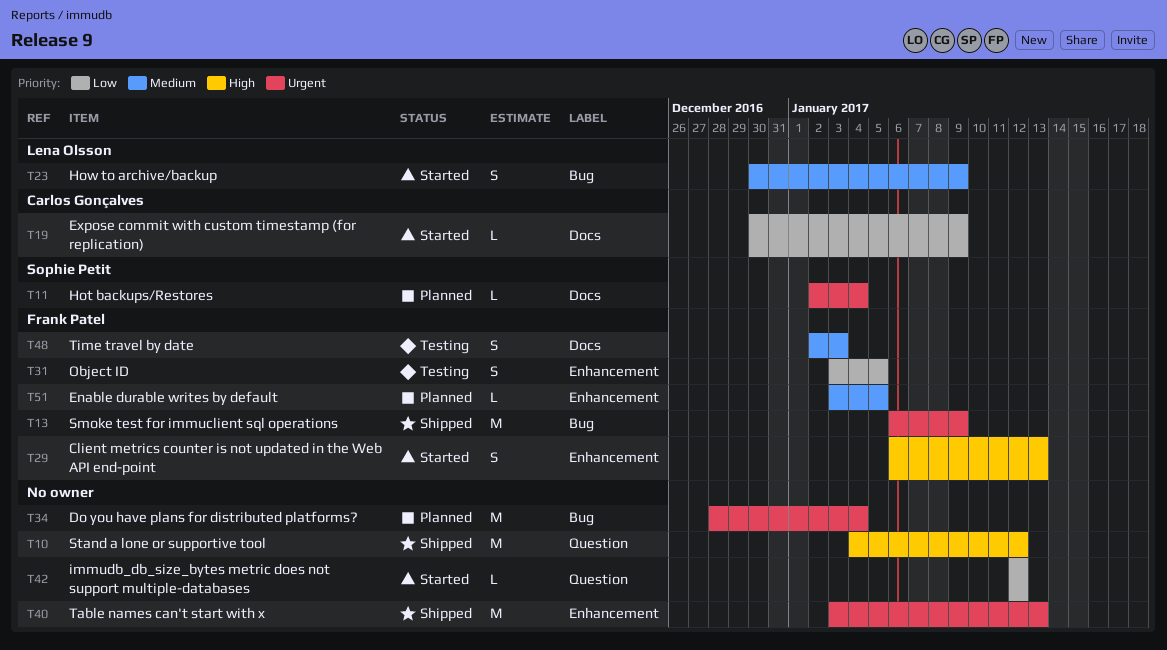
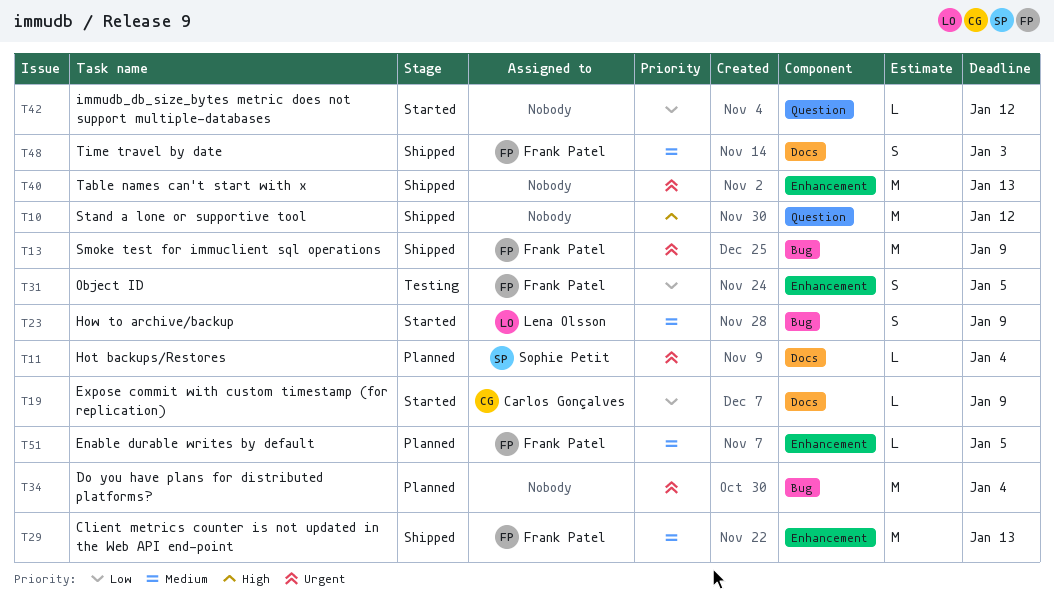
T29, status: Started -> Shipped
T29, priority: High -> Medium
T29, estimate: S -> M
T48, status: Testing -> Shipped

